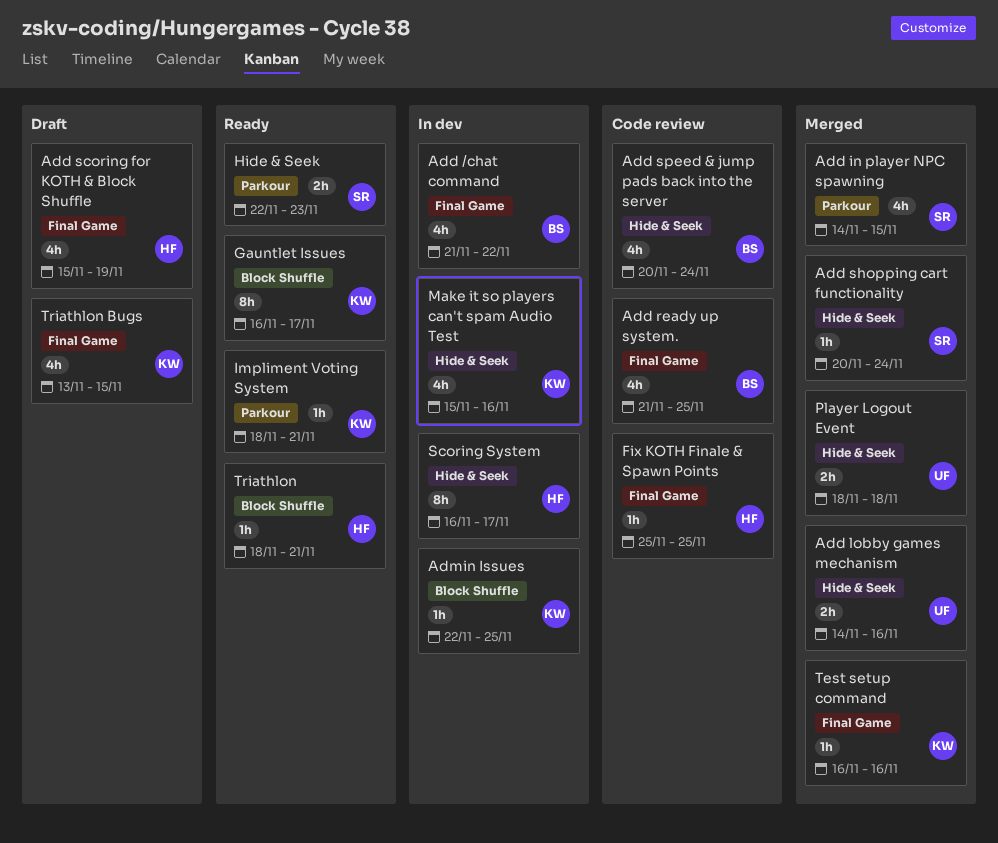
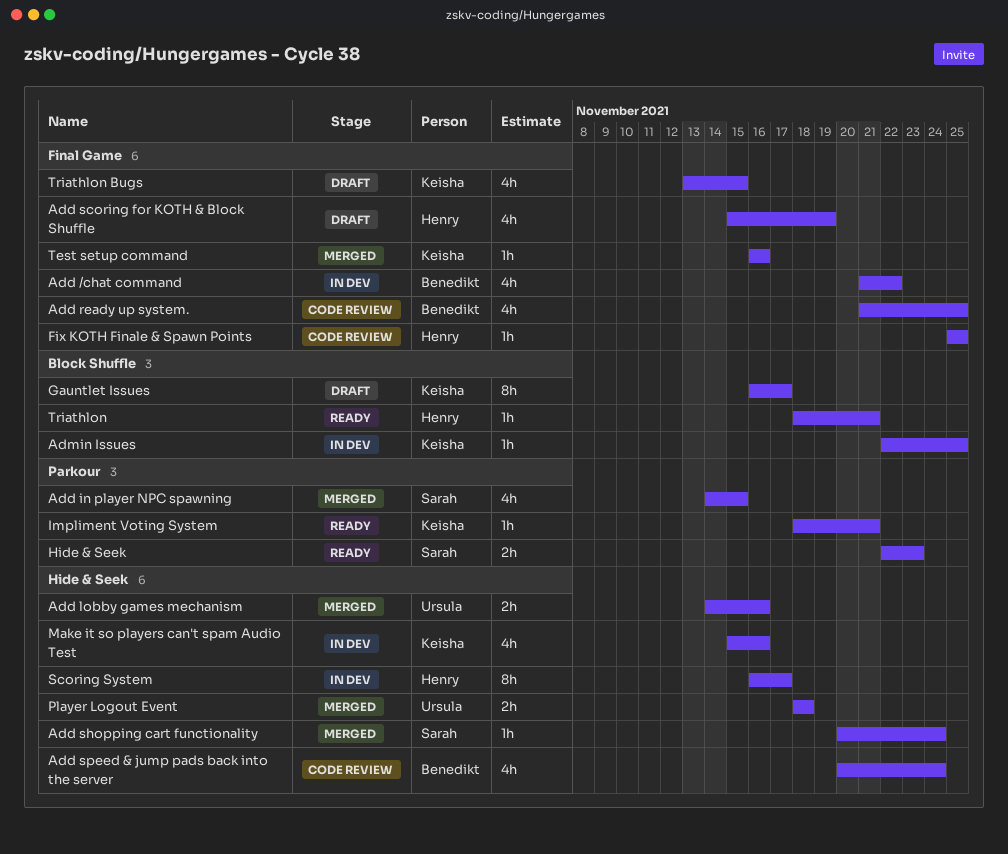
Gauntlet Issues, status: Ready -> Draft

